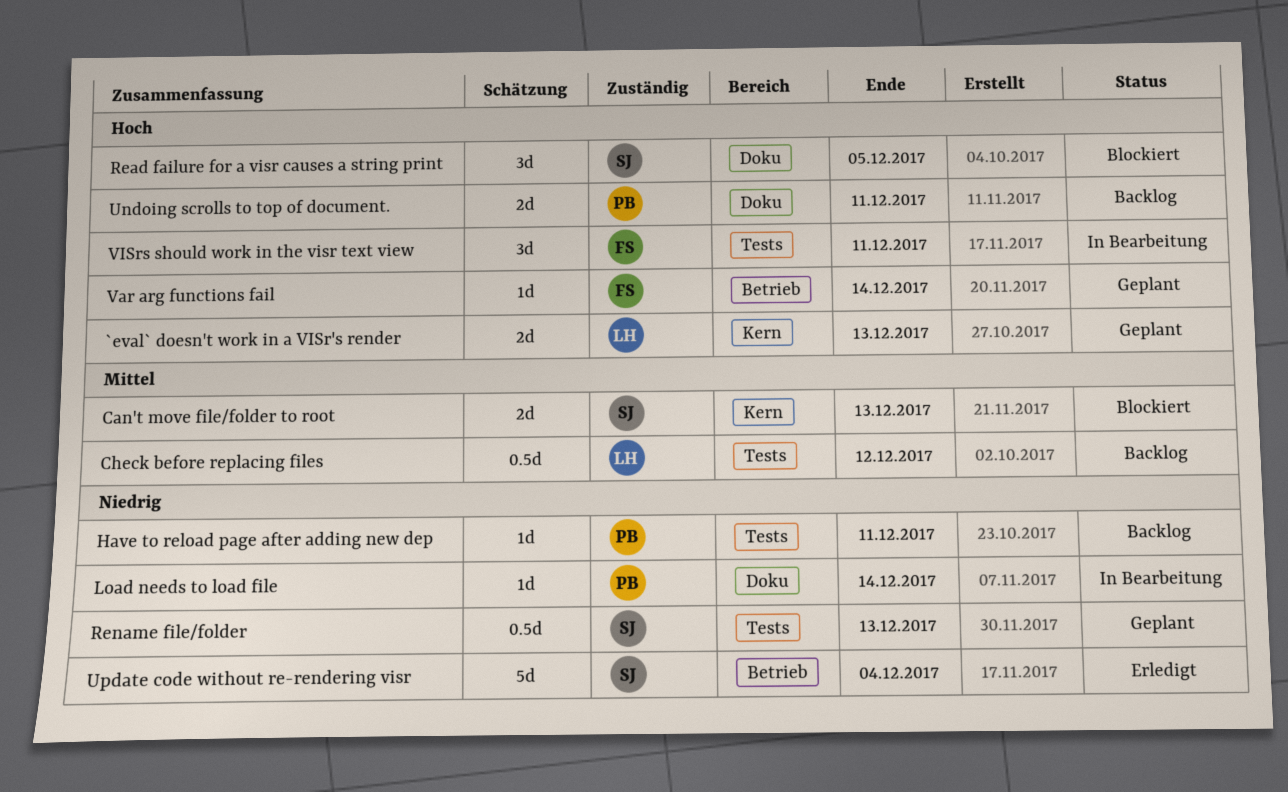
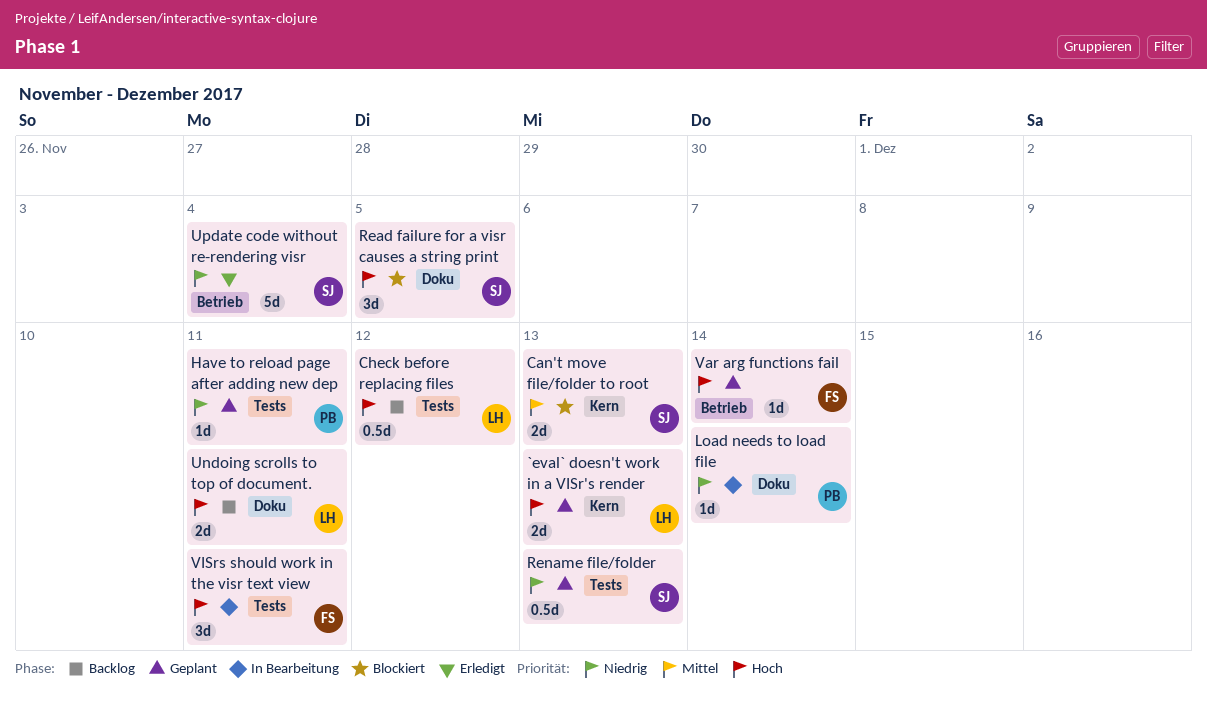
Check before replacing files, priority: Mittel -> Hoch
Have to reload page after adding new dep, status: Backlog -> Geplant
Undoing scrolls to top of document., owner: PB -> LH

